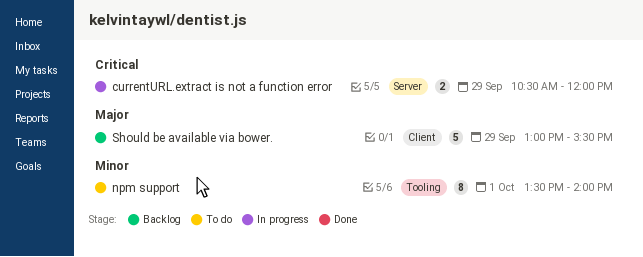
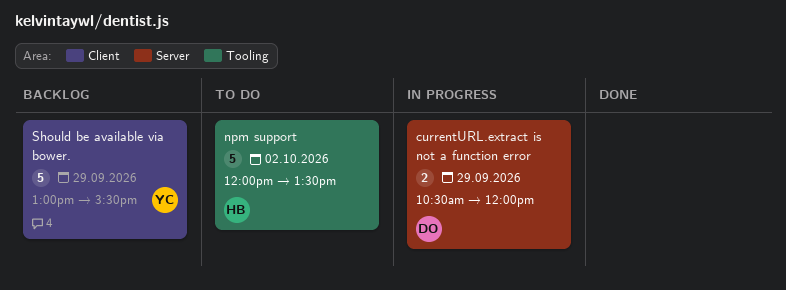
npm support, estimate: 8 -> 5
npm support, day: Oct 1 -> Oct 2
npm support, begins: 13:30 -> 12:00
npm support, ends: 14:00 -> 13:30

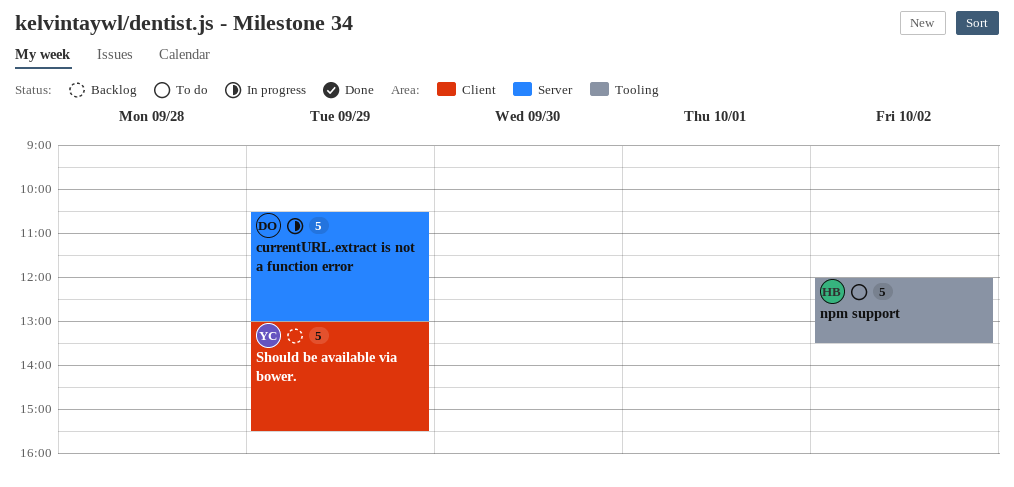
currentURL.extract is not a function error, estimate: 2 -> 5
currentURL.extract is not a function error, ends: 12:00 -> 13:00

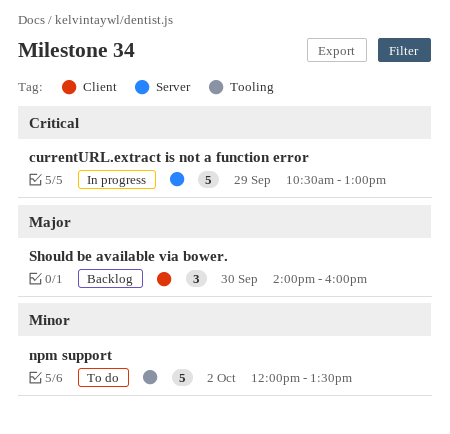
Should be available via bower., estimate: 5 -> 3
Should be available via bower., day: Sep 29 -> Sep 30
Should be available via bower., begins: 13:00 -> 14:00
Should be available via bower., ends: 15:30 -> 16:00

